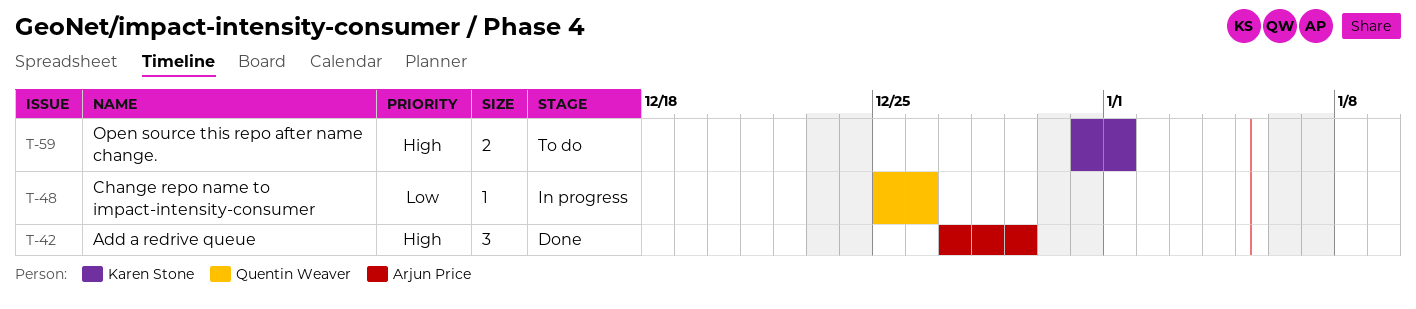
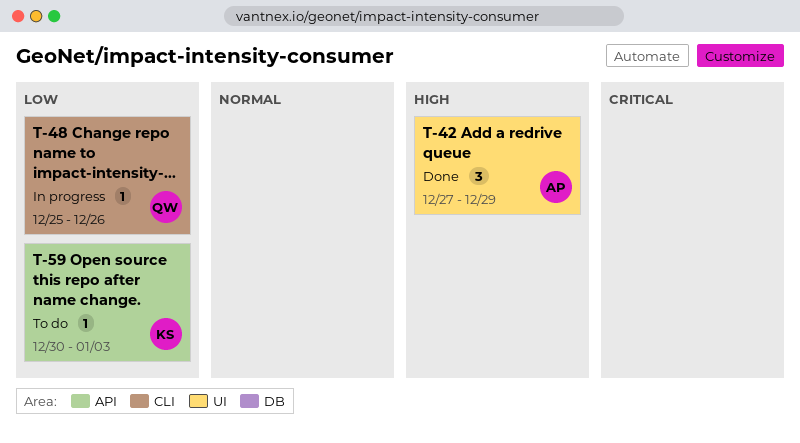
T-59, priority: High -> Low
T-59, estimate: 2 -> 1
T-59, start: Dec 31 -> Dec 30
T-59, due: Jan 1 -> Jan 3

